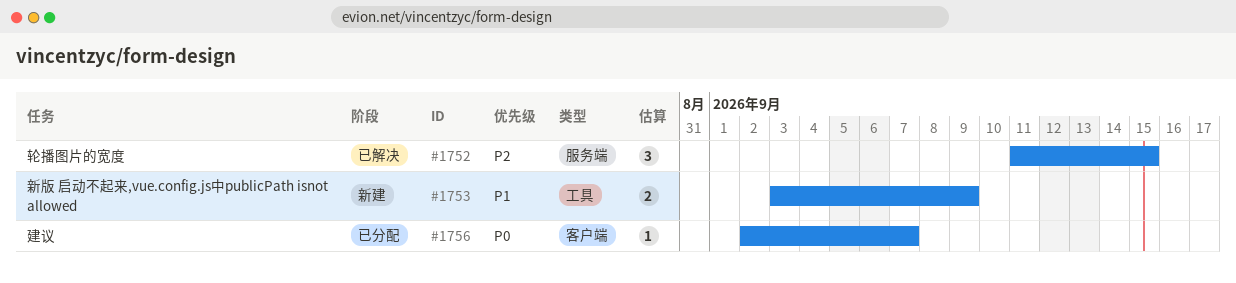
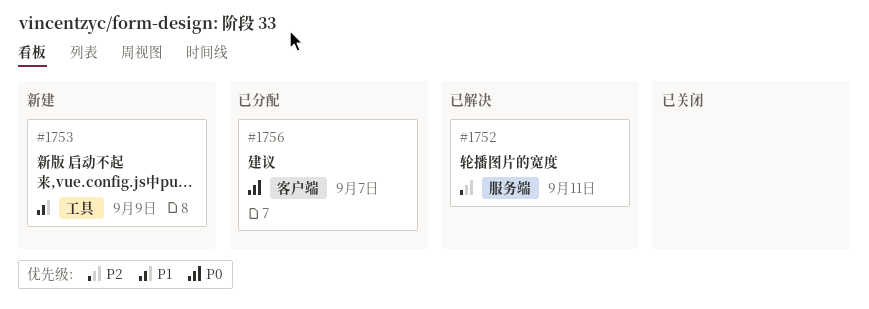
#1752, due: Sep 15 -> Sep 11

